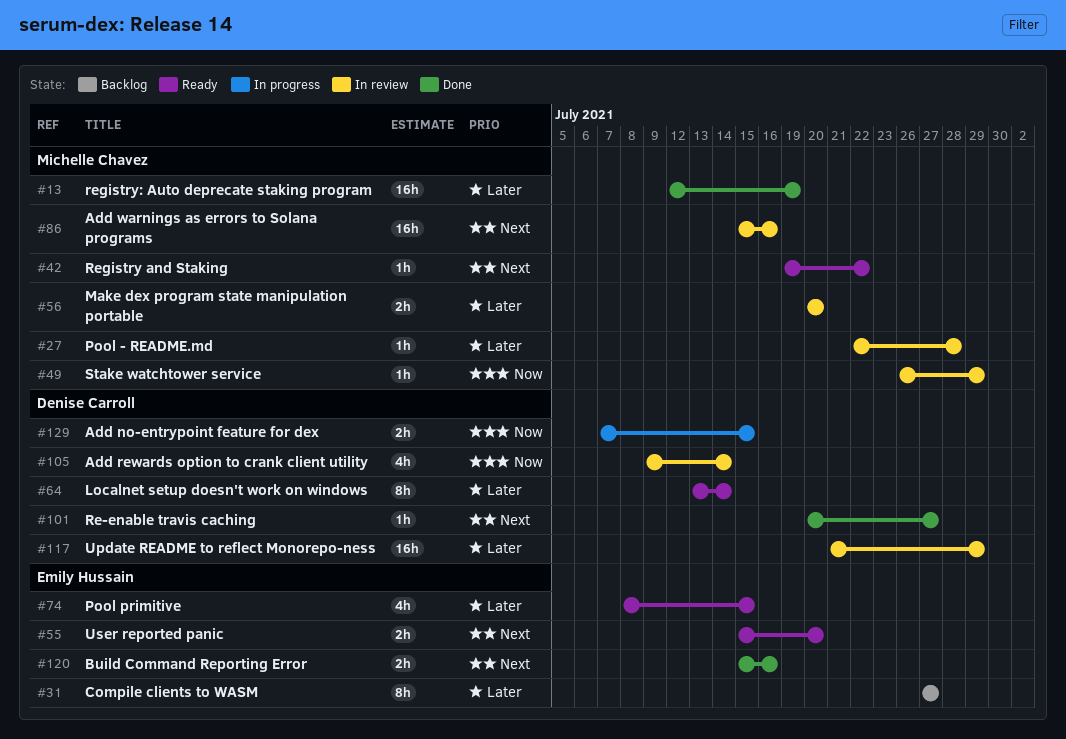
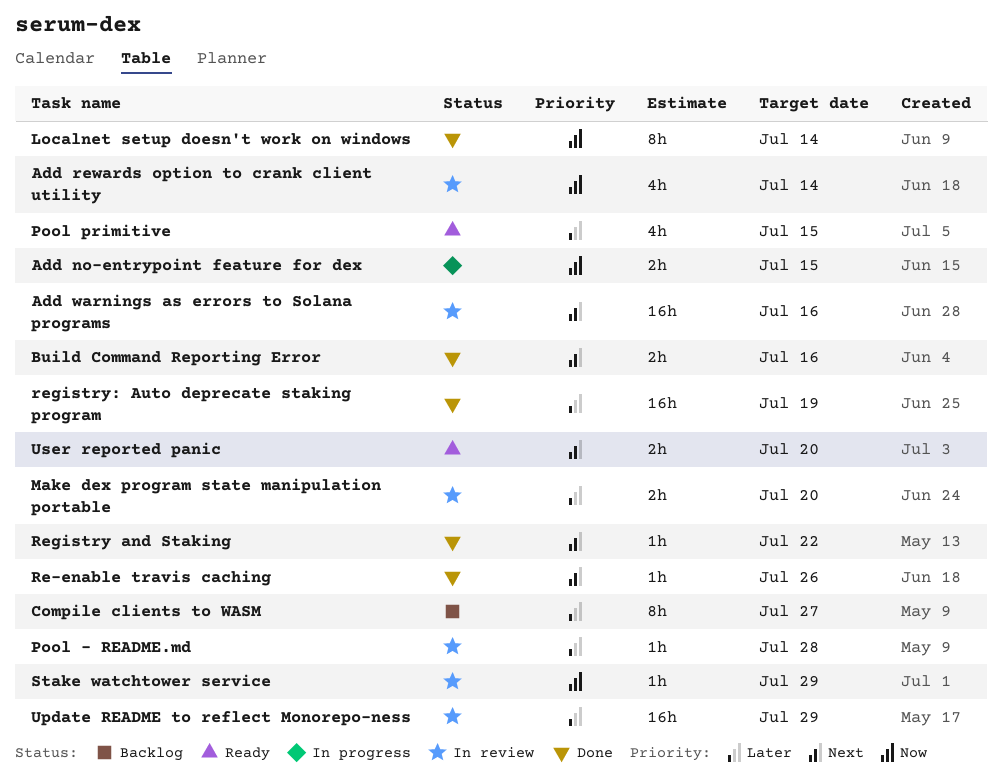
Localnet setup doesn't work on windows, status: Ready -> Done
Localnet setup doesn't work on windows, priority: Later -> Now
Re-enable travis caching, due: Jul 27 -> Jul 26
Registry and Staking, status: Ready -> Done

